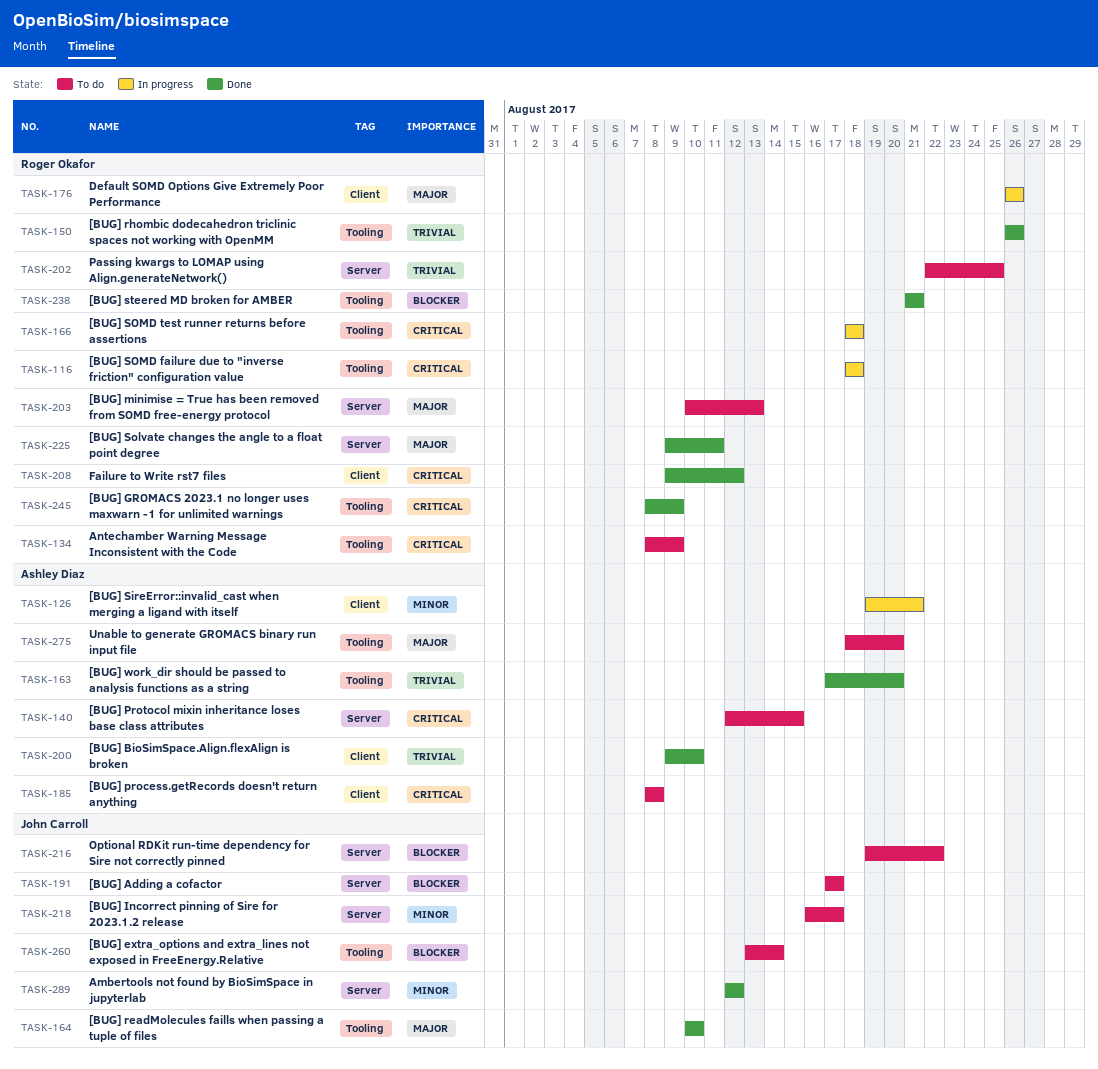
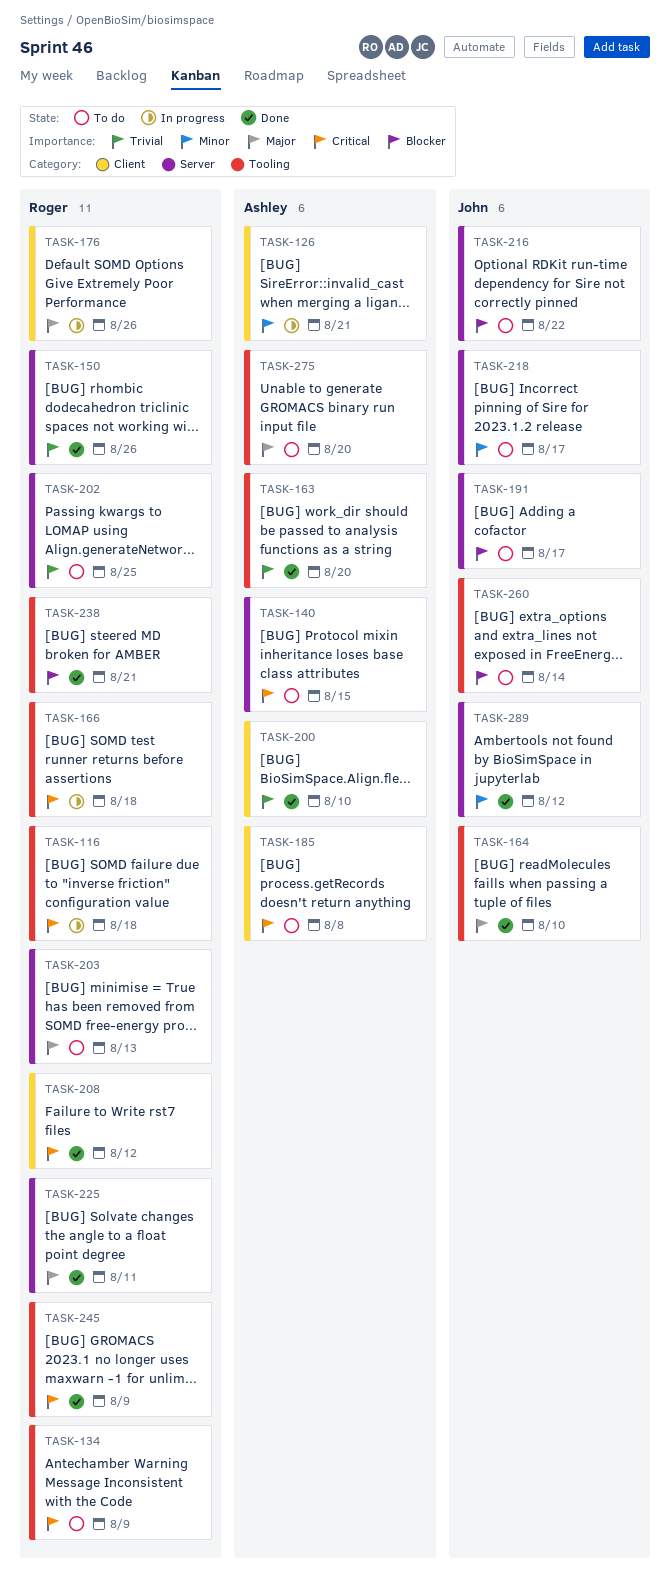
TASK-150, label: Tooling -> Server

